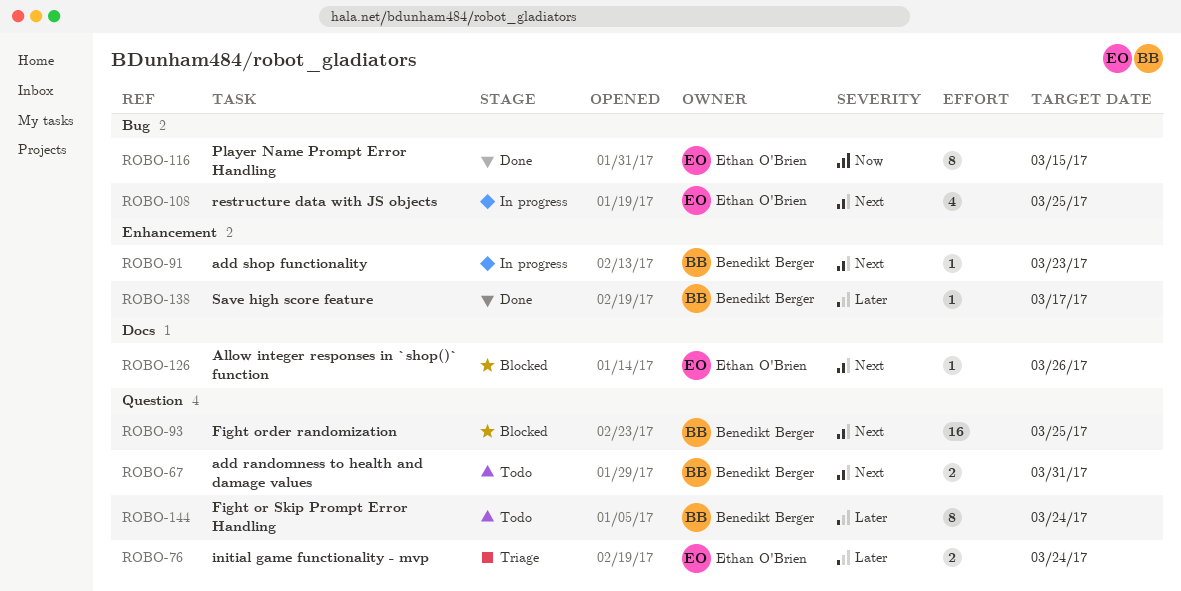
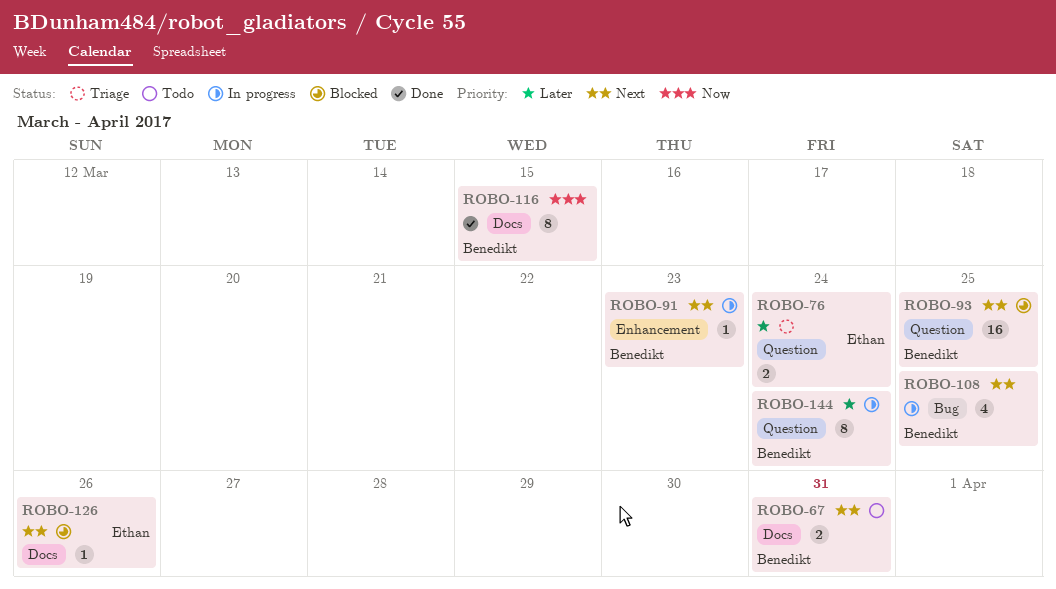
ROBO-67, label: Question -> Docs
ROBO-108, owner: Ethan O'Brien -> Benedikt Berger
ROBO-116, owner: Ethan O'Brien -> Benedikt Berger
ROBO-116, label: Bug -> Docs
ROBO-138: present -> none
ROBO-144, status: Todo -> In progress

